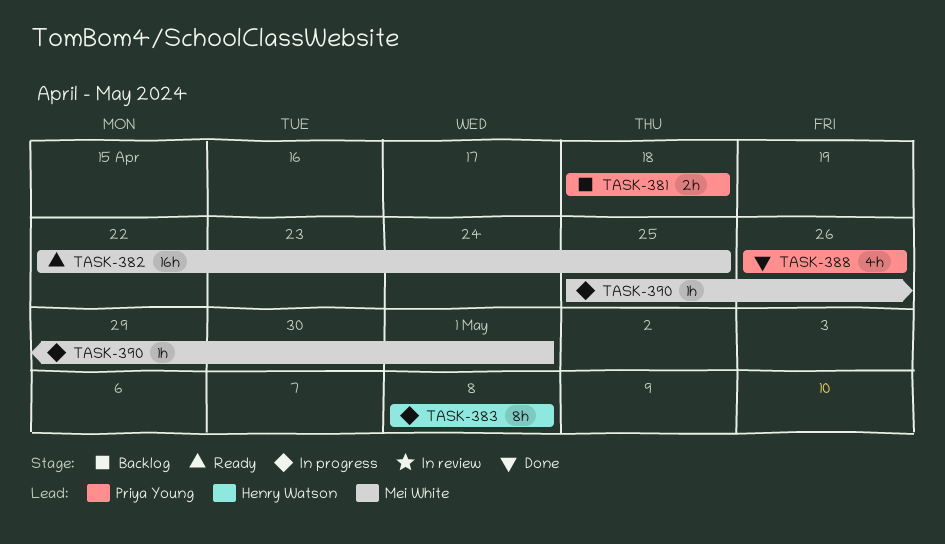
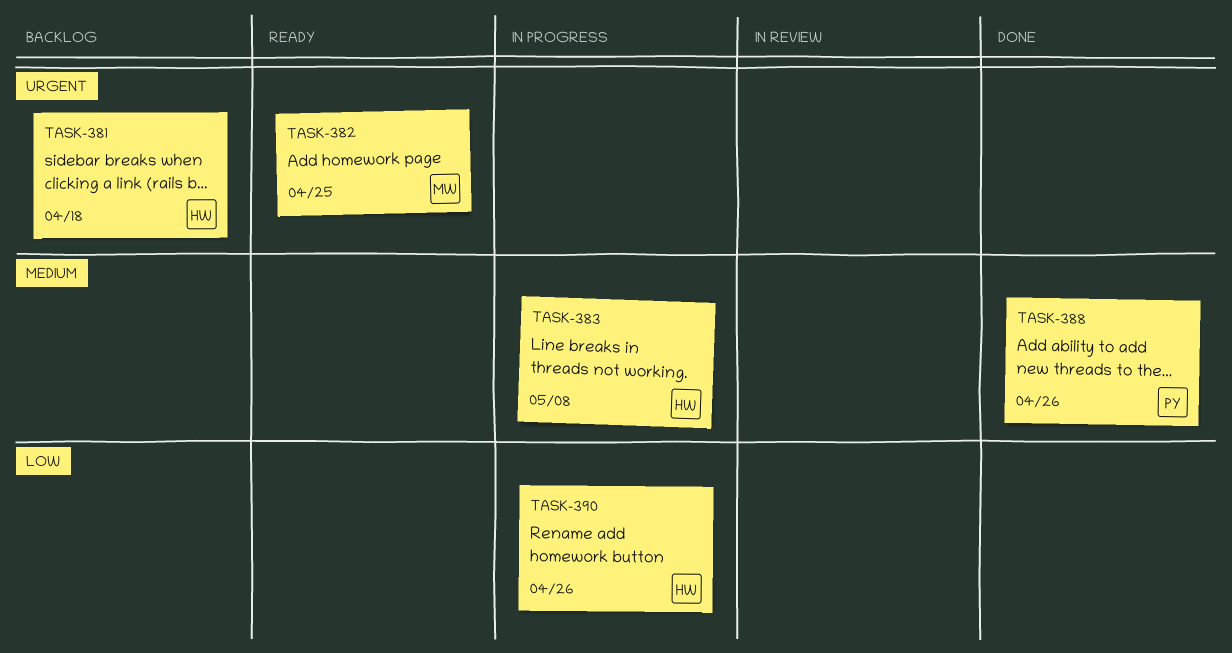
TASK-381, owner: Priya Young -> Henry Watson
TASK-390, owner: Mei White -> Henry Watson
TASK-390, due: May 1 -> Apr 26

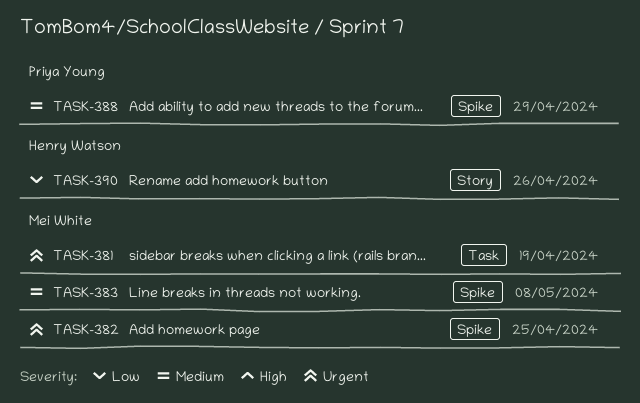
TASK-381, owner: Henry Watson -> Mei White
TASK-381, due: Apr 18 -> Apr 19
TASK-383, owner: Henry Watson -> Mei White
TASK-388, due: Apr 26 -> Apr 29

